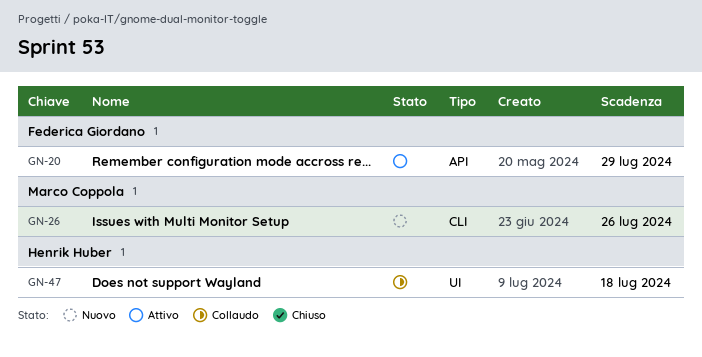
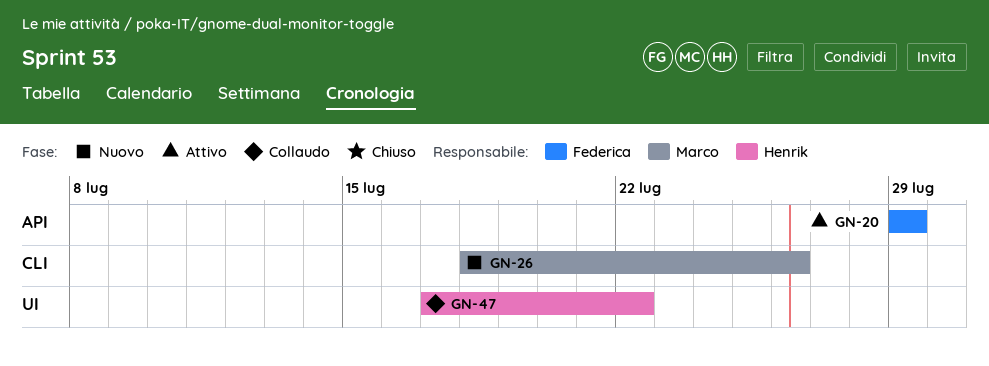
GN-47, due: Jul 18 -> Jul 22

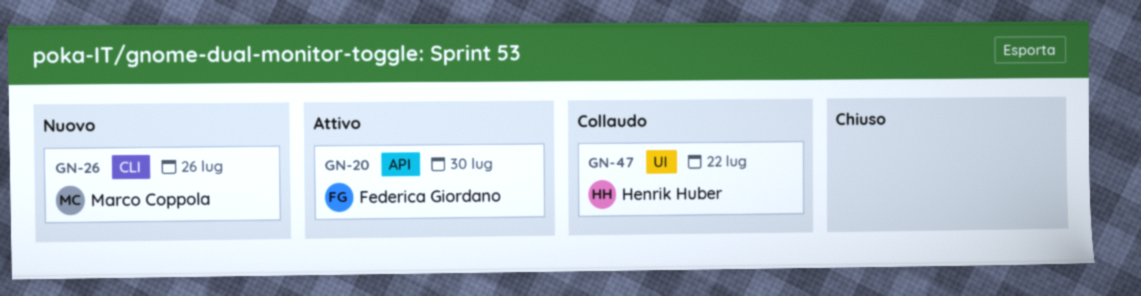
GN-20, due: Jul 29 -> Jul 30

